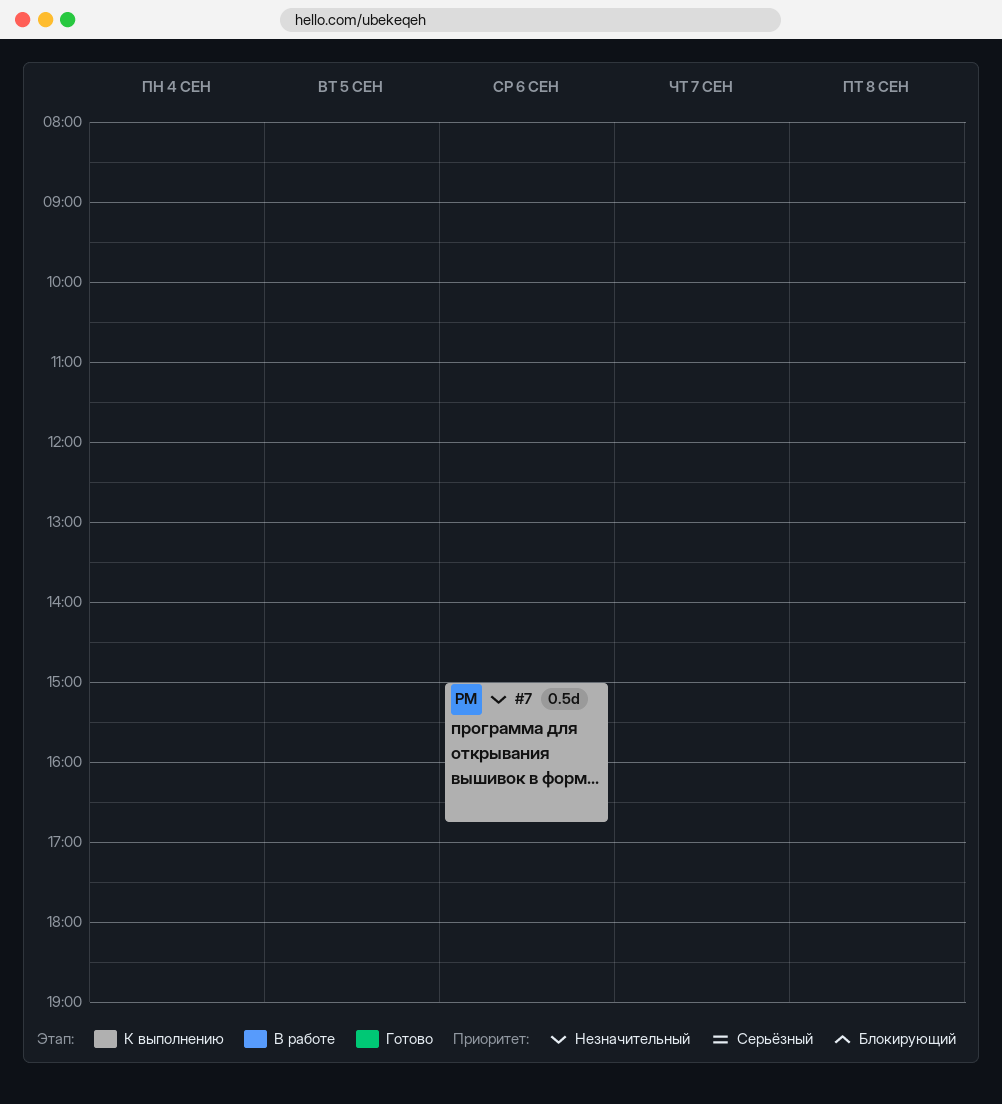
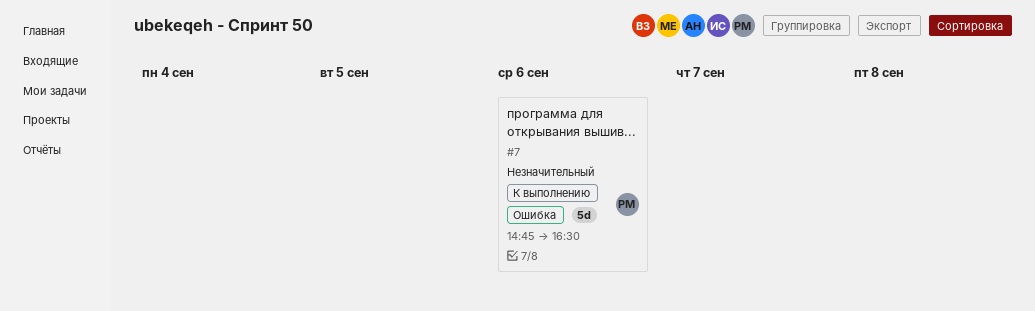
#7, estimate: 0.5d -> 5d
#7, begins: 15:00 -> 14:45
#7, ends: 16:45 -> 16:30

